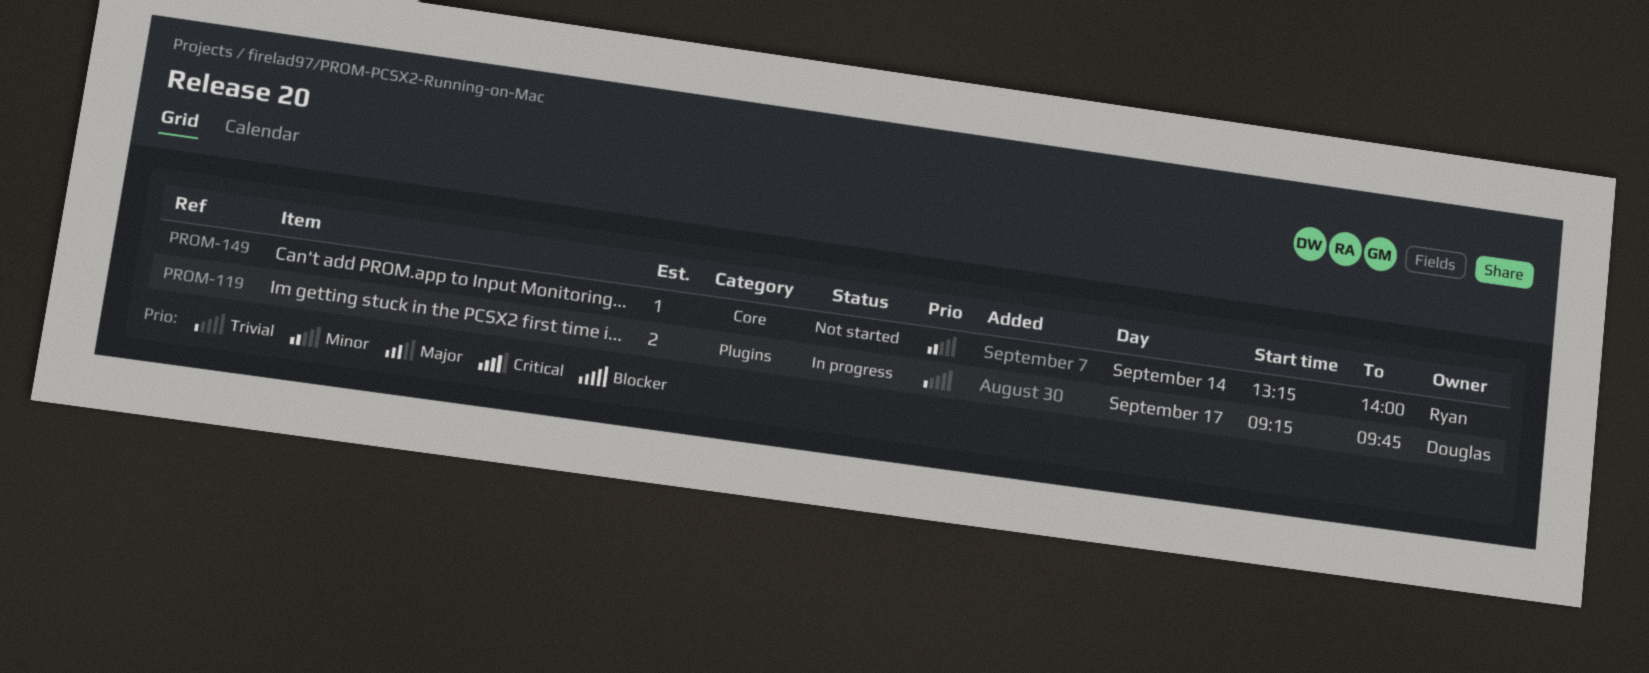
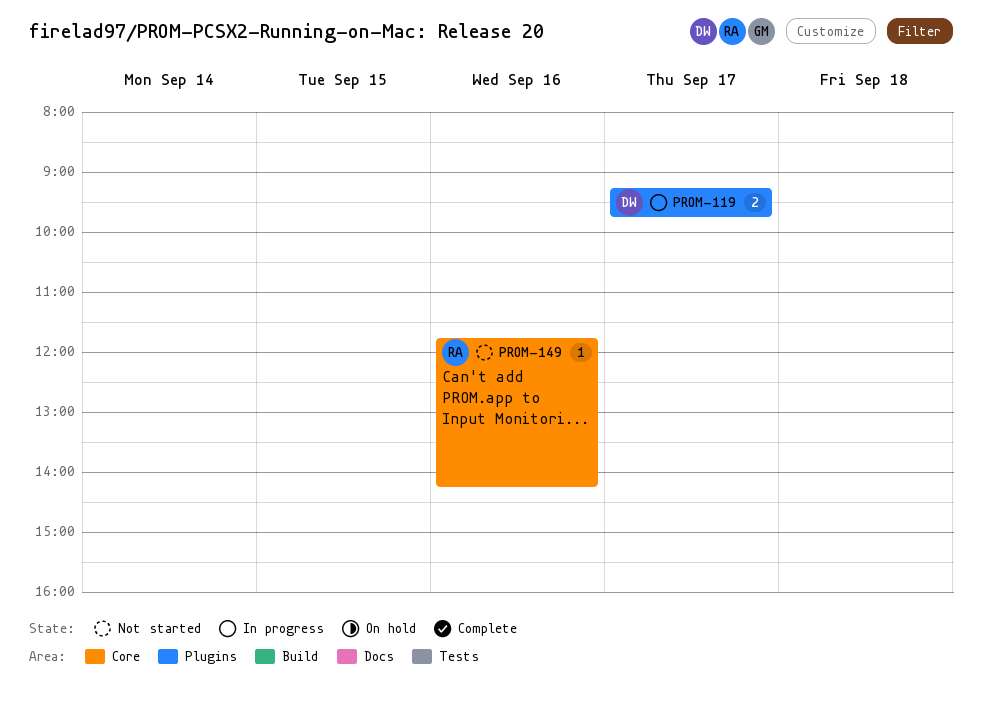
PROM-149, day: Sep 14 -> Sep 16
PROM-149, begins: 13:15 -> 11:45
PROM-149, ends: 14:00 -> 14:15

